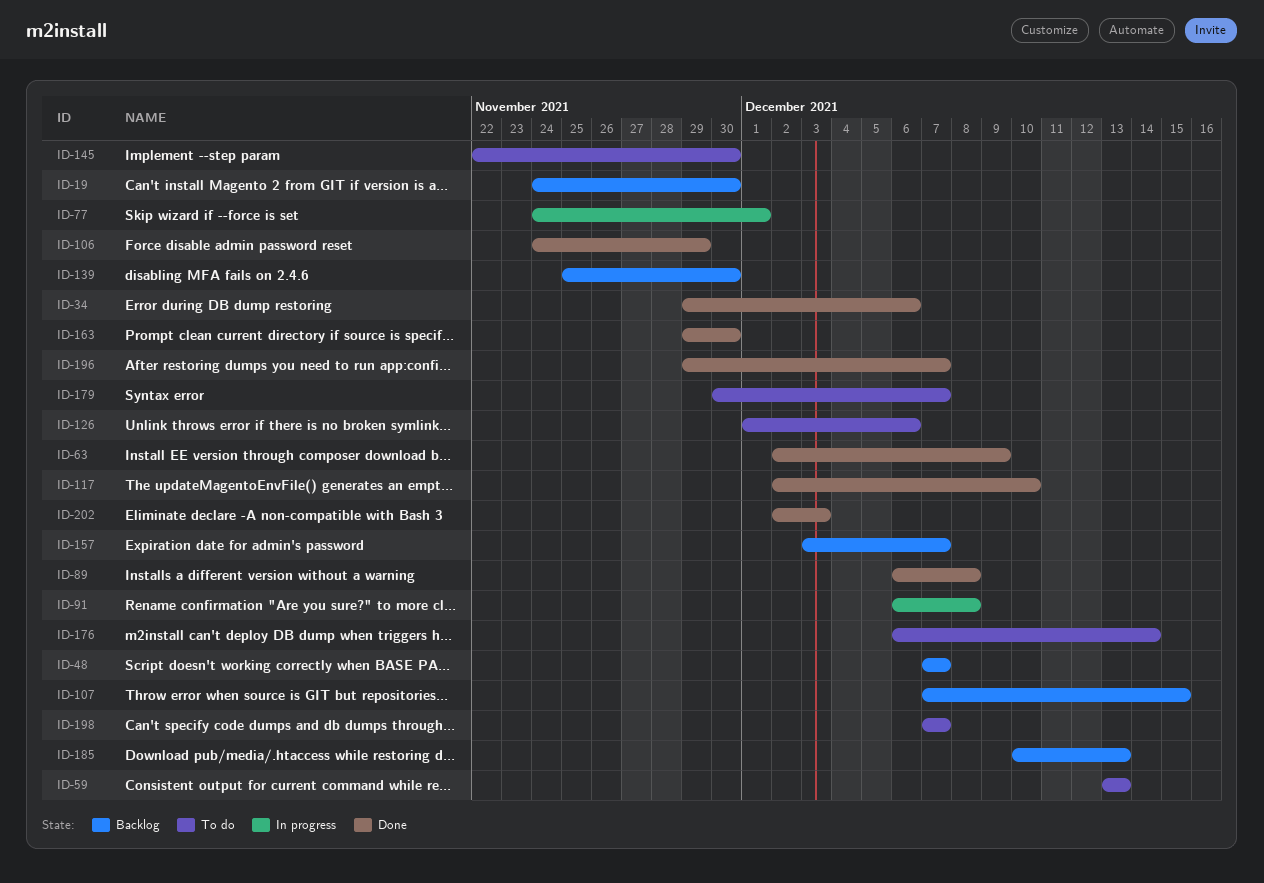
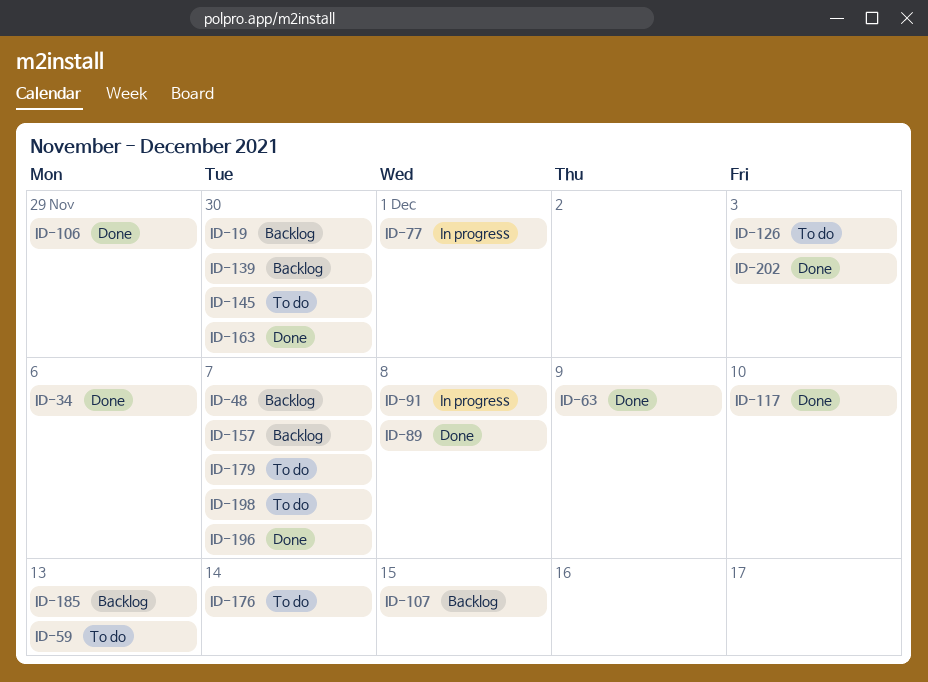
ID-126, due: Dec 6 -> Dec 3

